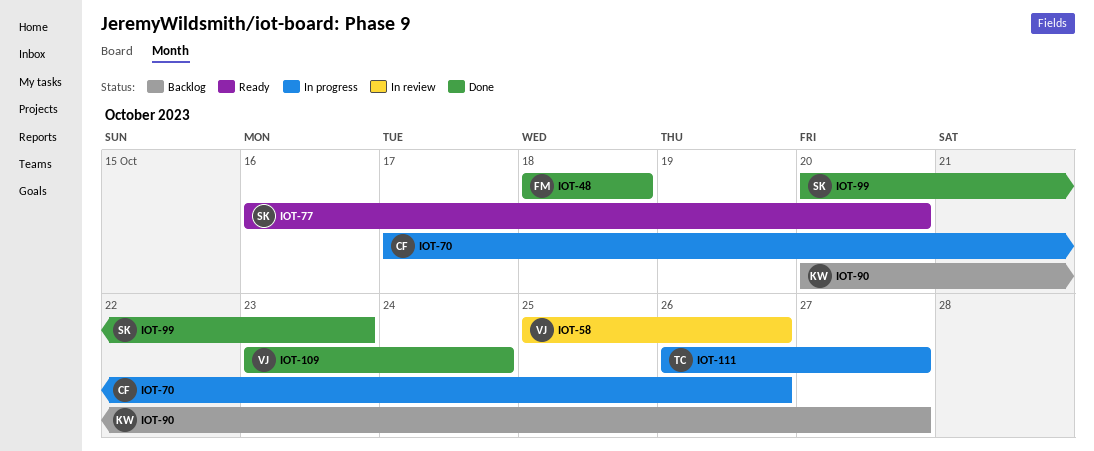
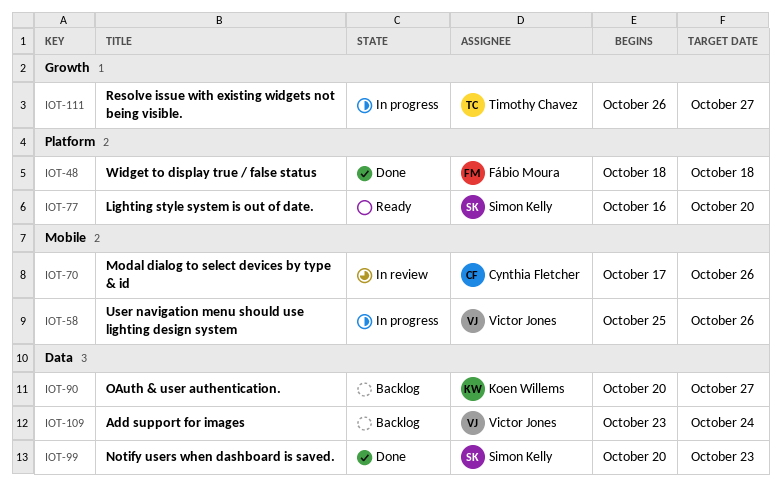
IOT-58, status: In review -> In progress
IOT-70, status: In progress -> In review
IOT-109, status: Done -> Backlog

